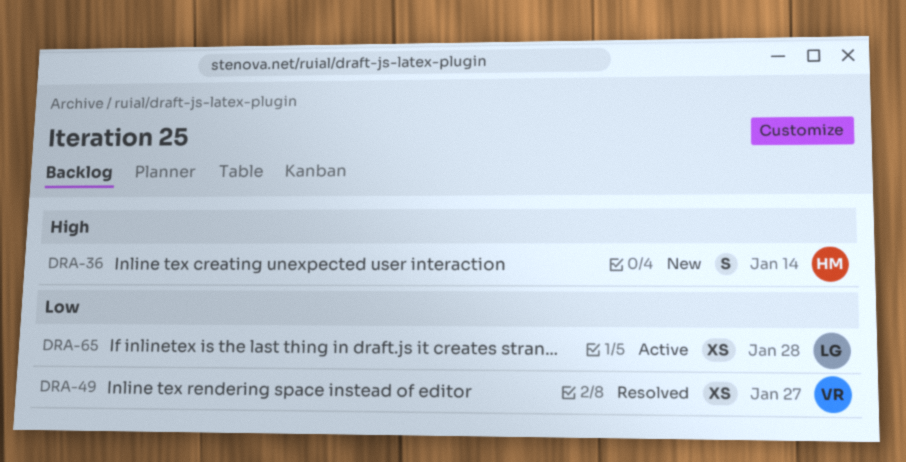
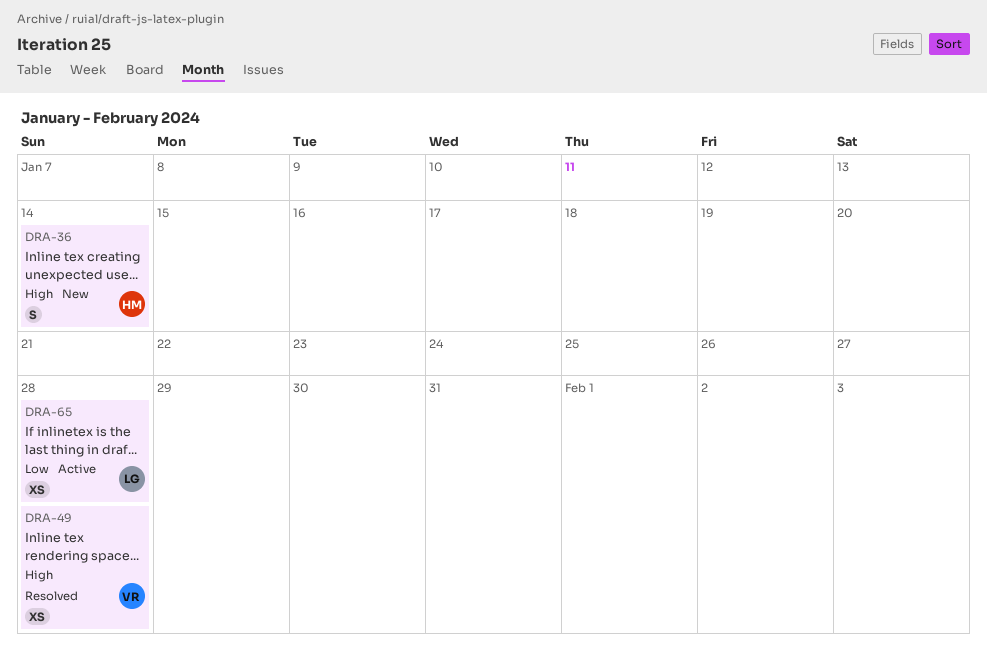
DRA-49, priority: Low -> High
DRA-49, due: Jan 27 -> Jan 28

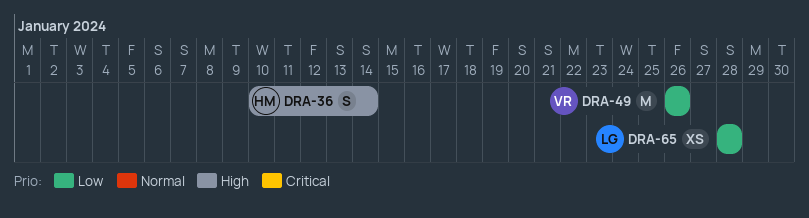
DRA-49, priority: High -> Low
DRA-49, estimate: XS -> M
DRA-49, due: Jan 28 -> Jan 26

